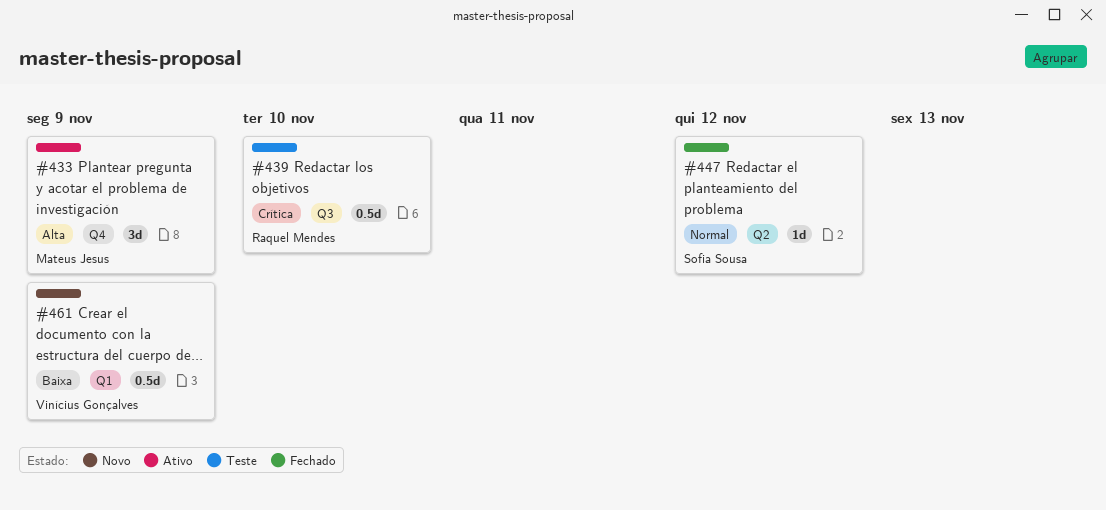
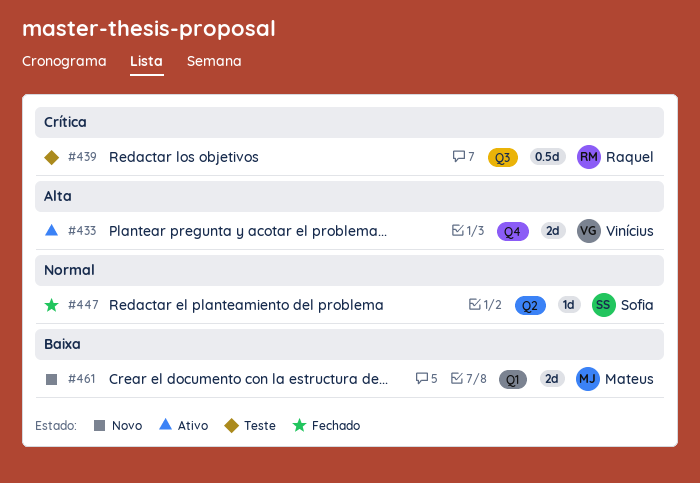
#433, owner: Mateus Jesus -> Vinícius Gonçalves
#433, estimate: 3d -> 2d
#461, owner: Vinícius Gonçalves -> Mateus Jesus
#461, estimate: 0.5d -> 2d

